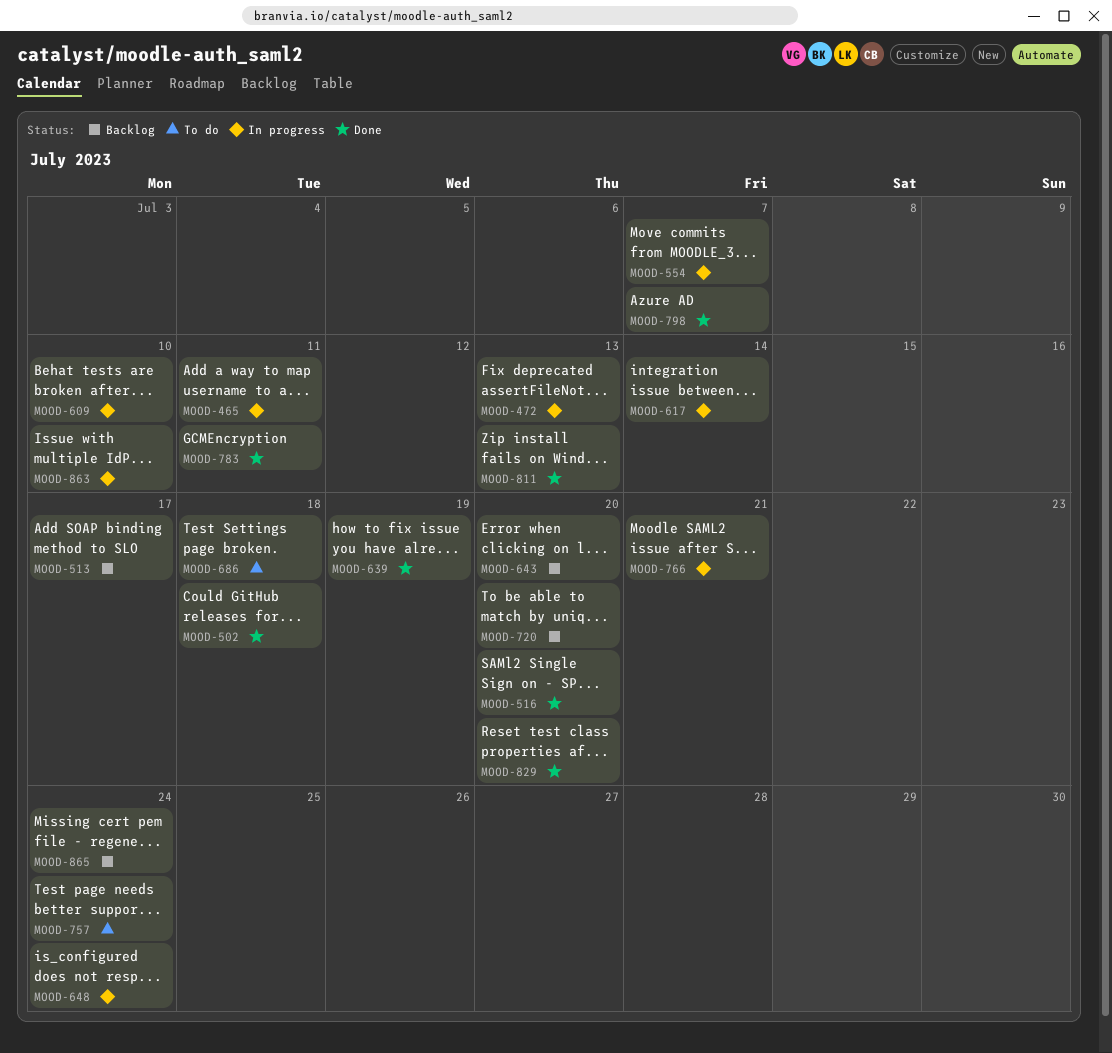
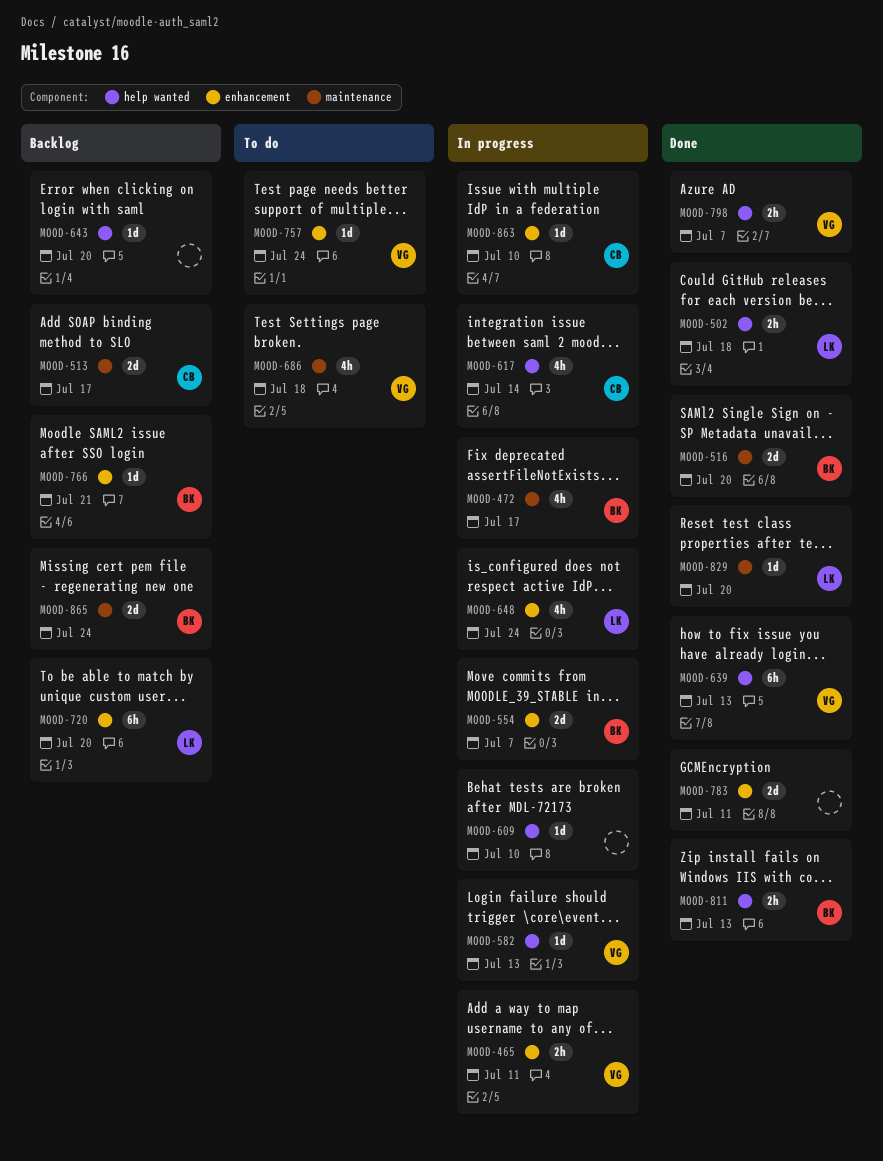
MOOD-472, due: Jul 13 -> Jul 17
MOOD-582: none -> present
MOOD-639, due: Jul 19 -> Jul 13
MOOD-766, status: In progress -> Backlog

